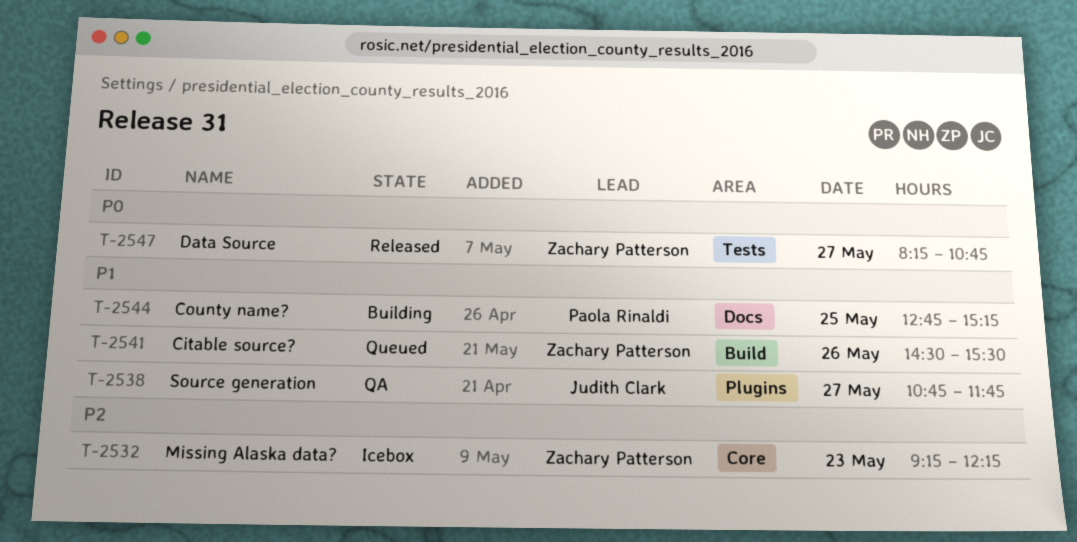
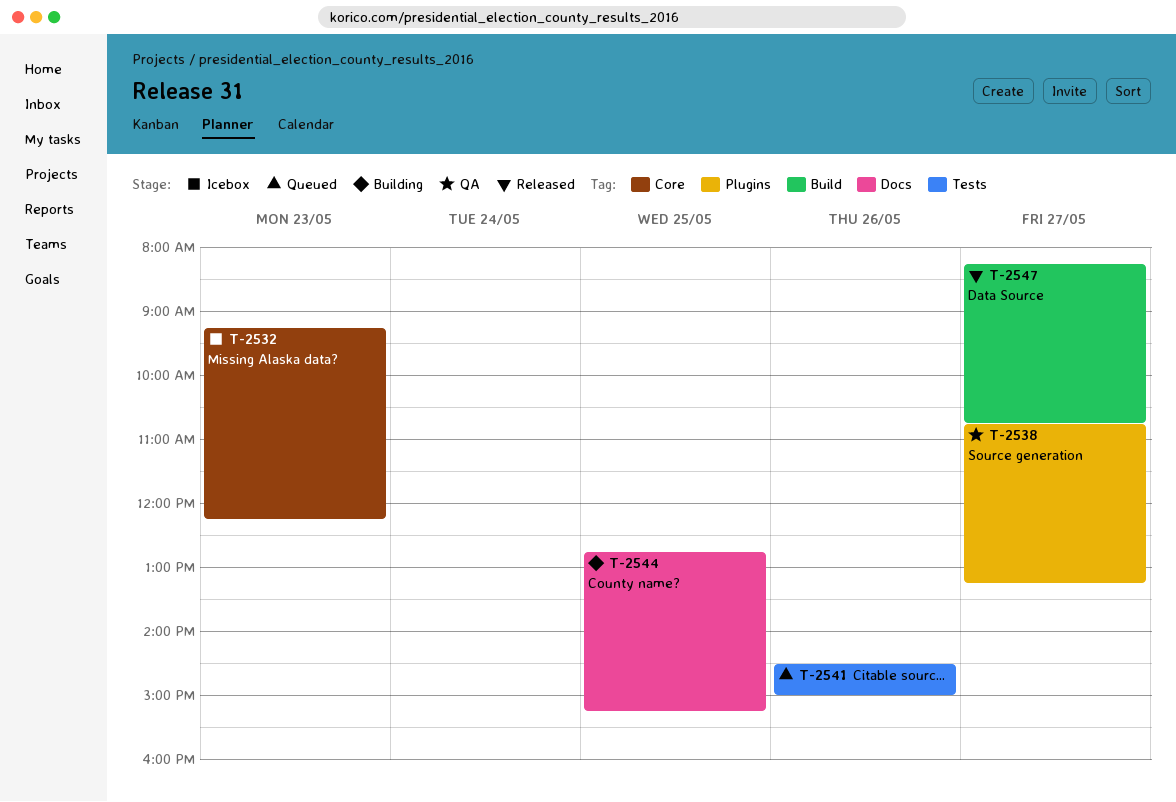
T-2538, ends: 11:45 -> 13:15
T-2541, label: Build -> Tests
T-2541, ends: 15:30 -> 15:00
T-2547, label: Tests -> Build

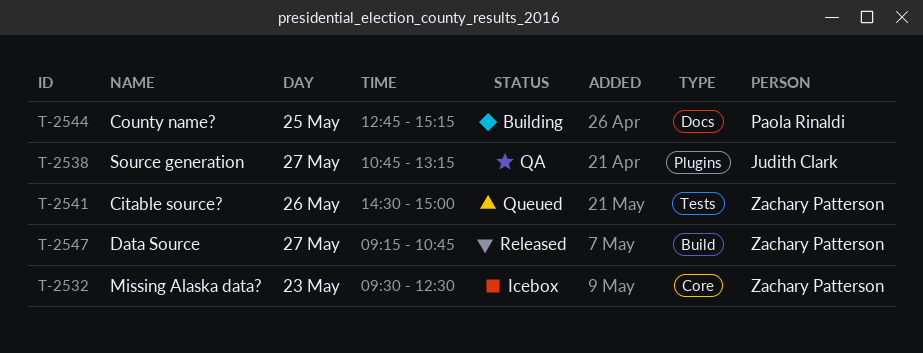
T-2532, begins: 09:15 -> 09:30
T-2532, ends: 12:15 -> 12:30
T-2547, begins: 08:15 -> 09:15

